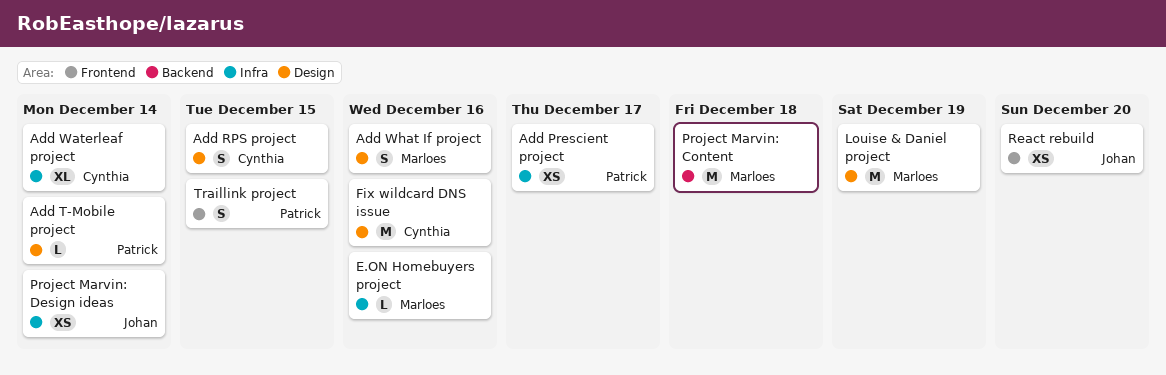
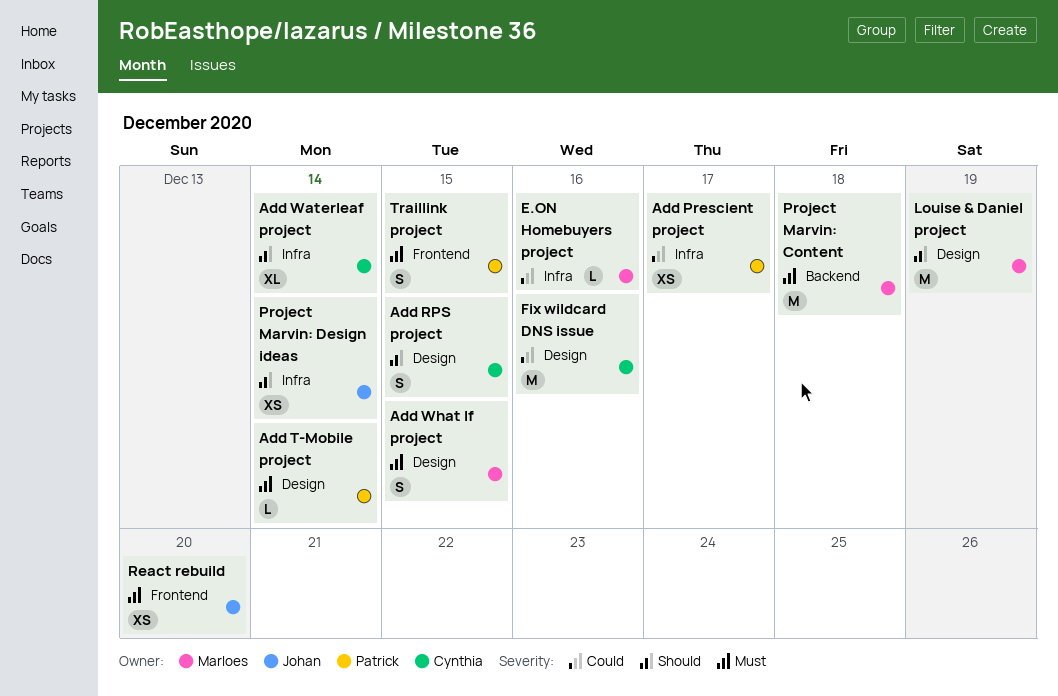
Add What If project, due: Dec 16 -> Dec 15

